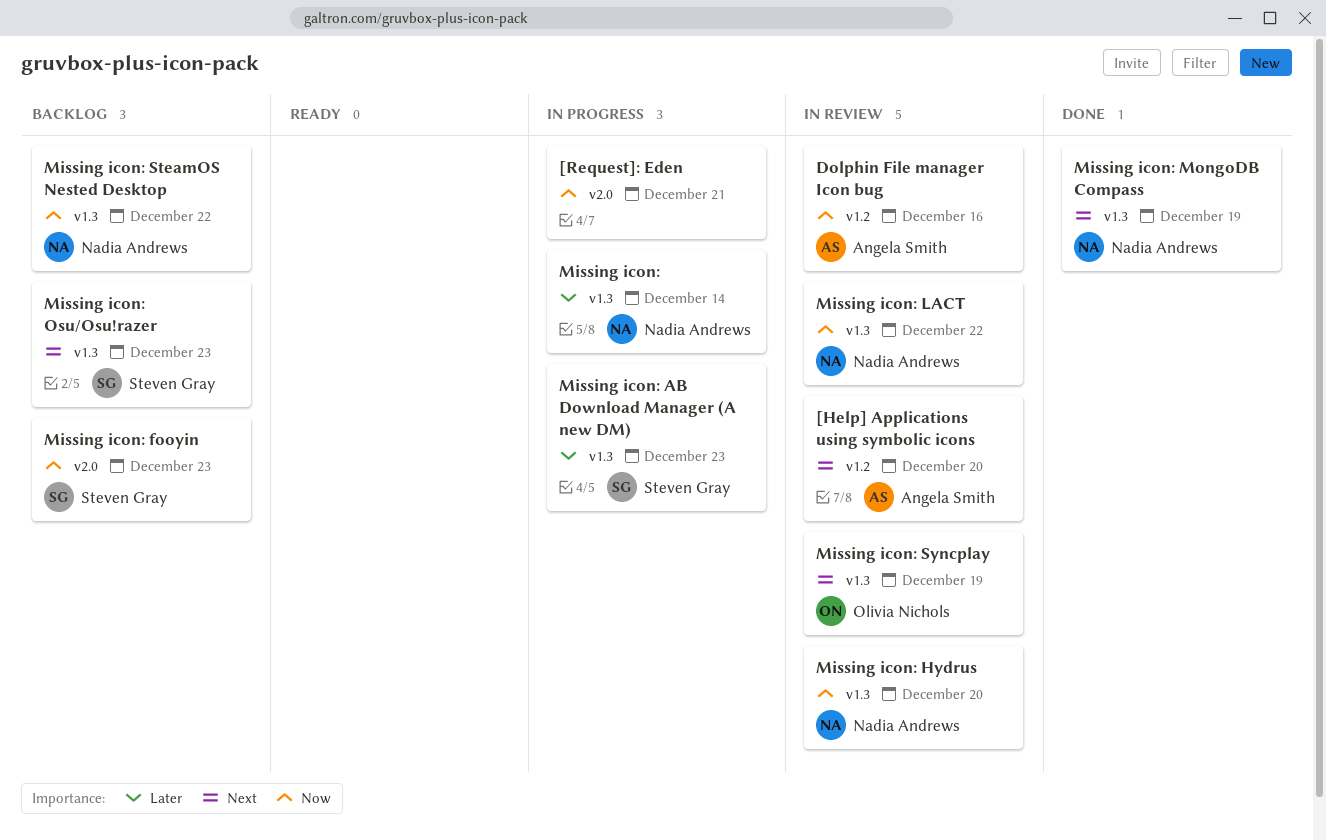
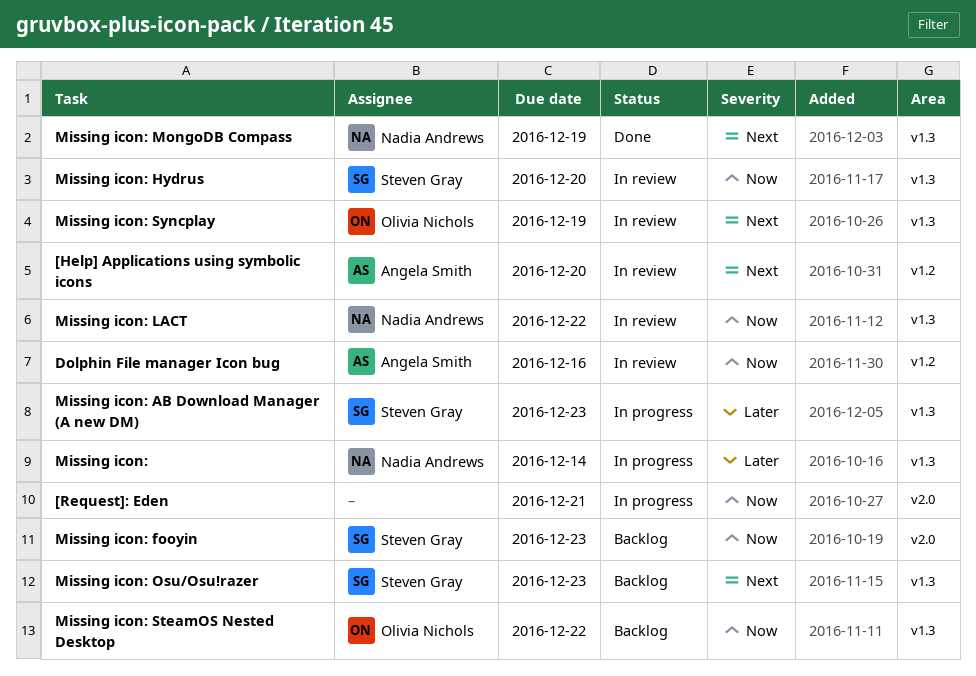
Missing icon: Hydrus, owner: Nadia Andrews -> Steven Gray
Missing icon: SteamOS Nested Desktop, owner: Nadia Andrews -> Olivia Nichols

